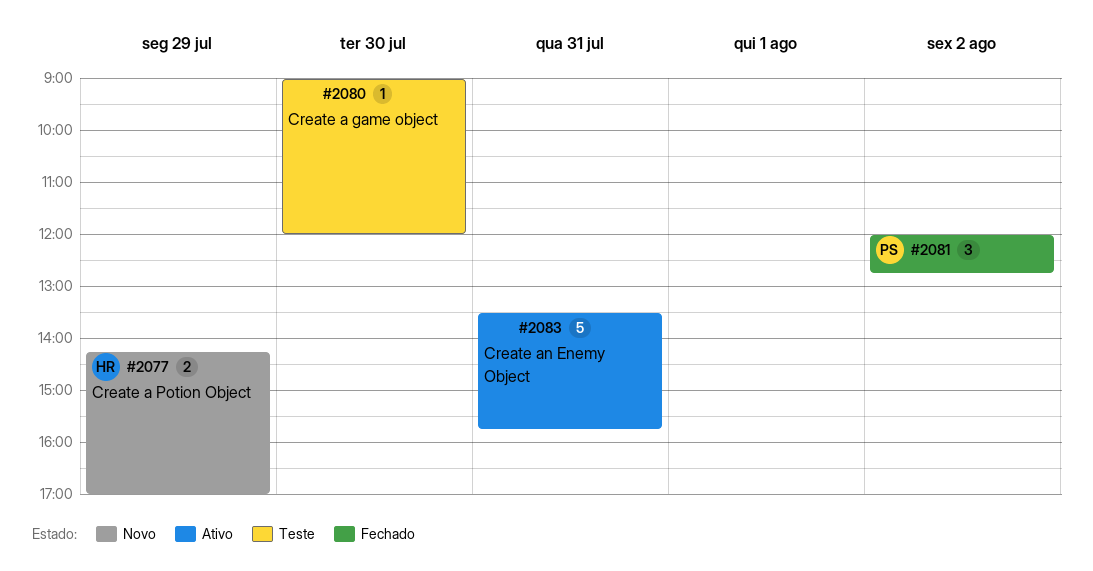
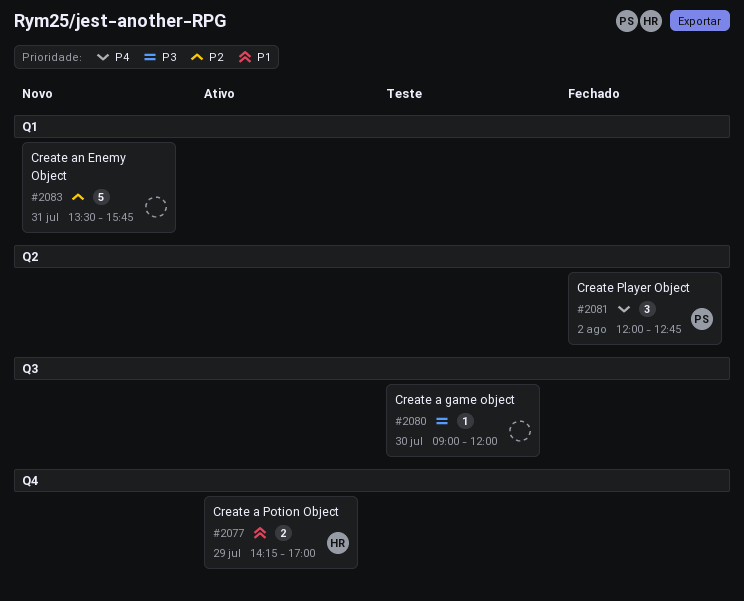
#2077, status: Novo -> Ativo
#2083, status: Ativo -> Novo

